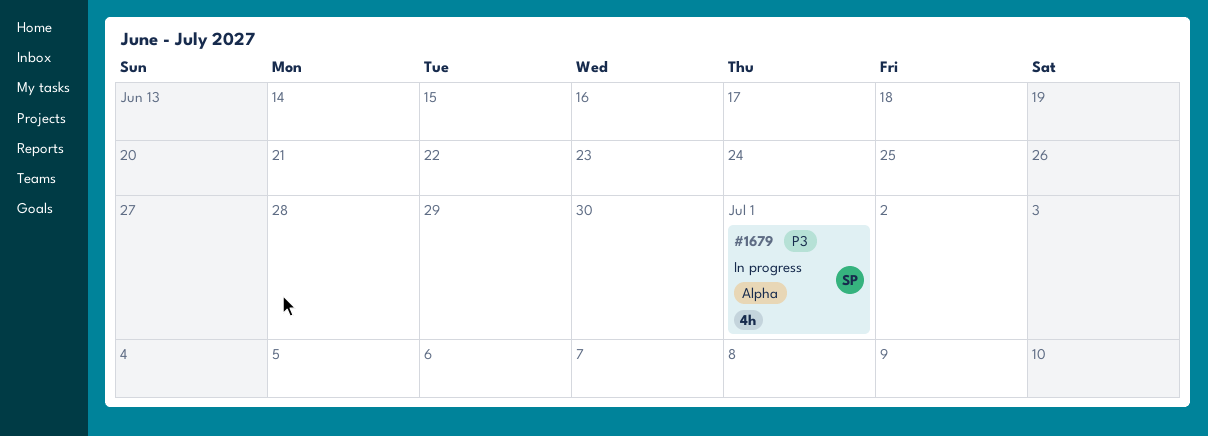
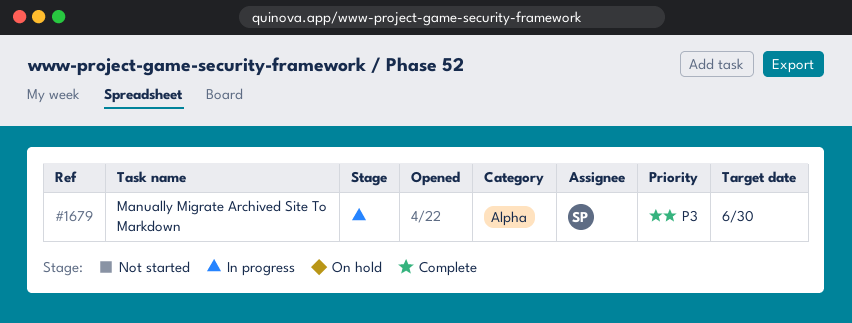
#1679, due: Jul 1 -> Jun 30

